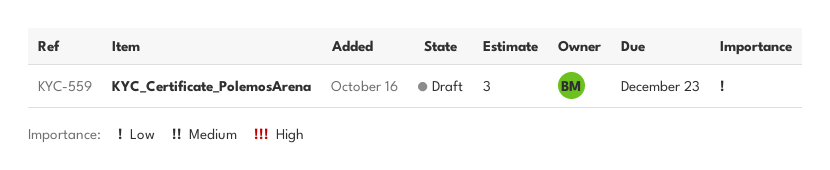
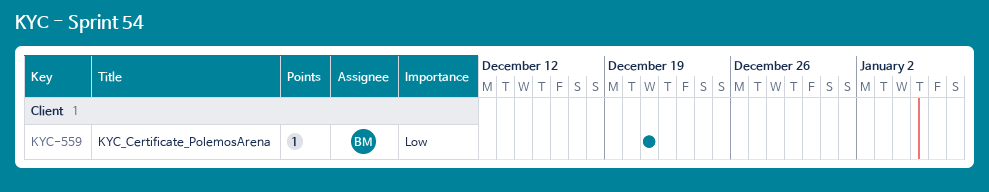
KYC-559, estimate: 3 -> 1
KYC-559, due: Dec 23 -> Dec 21

